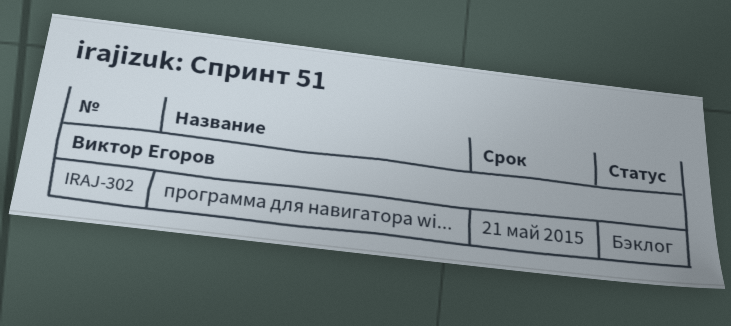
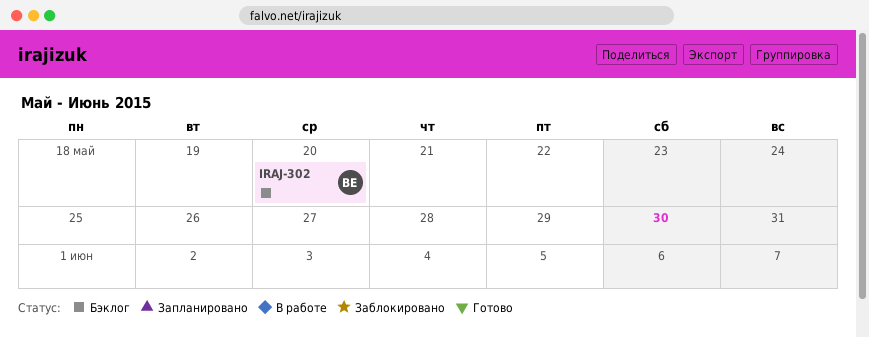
IRAJ-302, due: May 21 -> May 20

